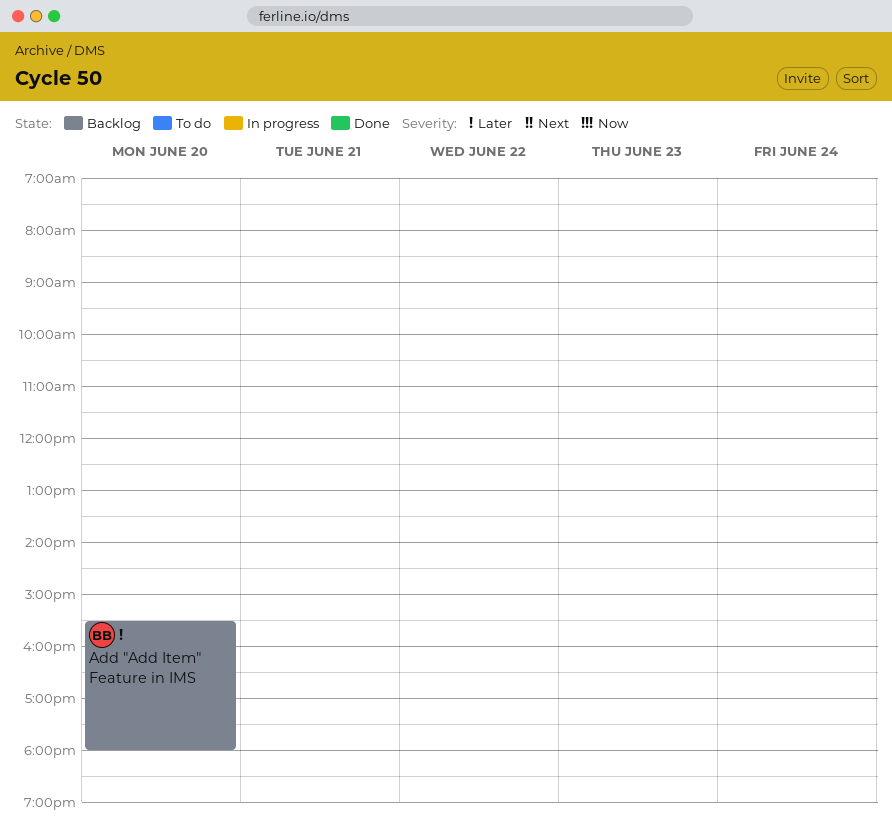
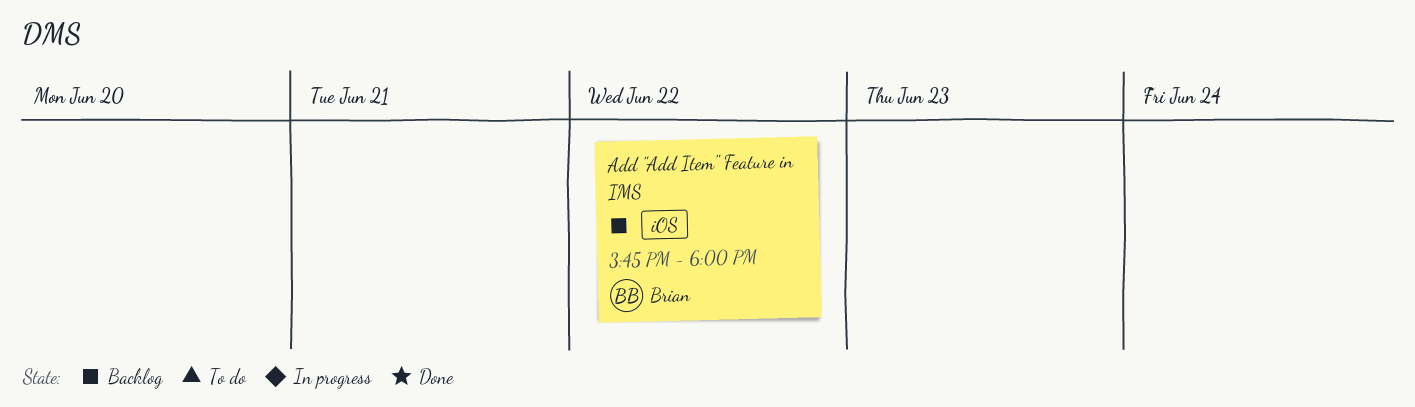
Add "Add Item" Feature in IMS, day: Jun 20 -> Jun 22
Add "Add Item" Feature in IMS, begins: 15:30 -> 15:45

